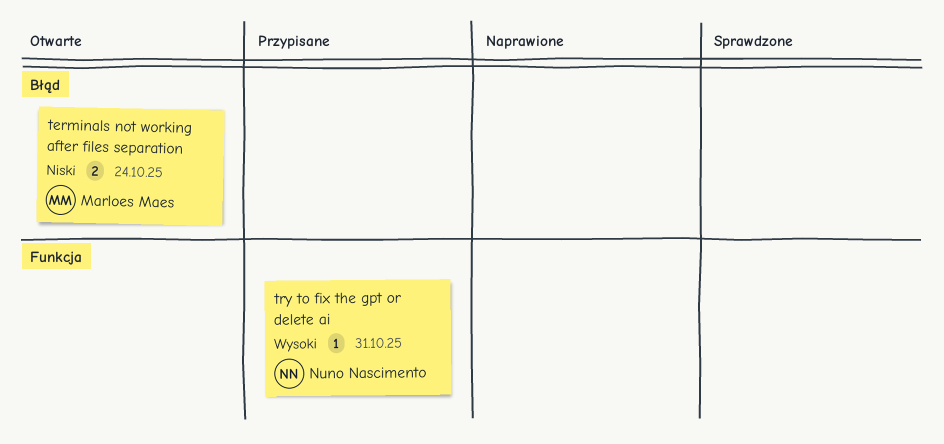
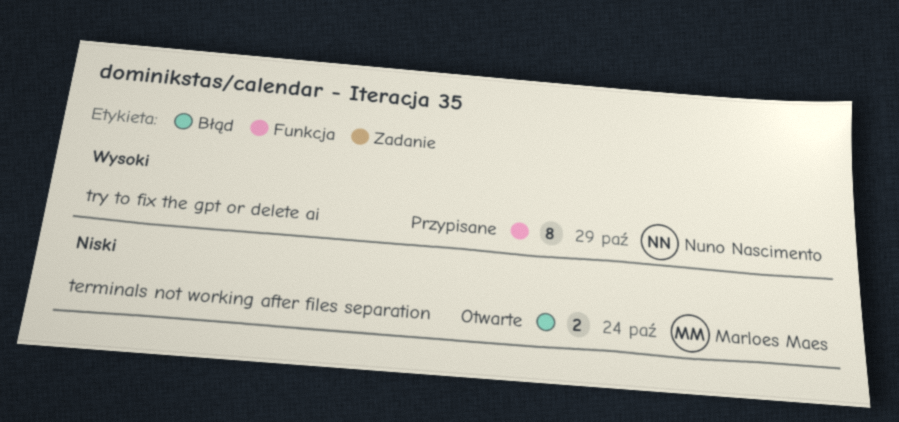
try to fix the gpt or delete ai, estimate: 1 -> 8
try to fix the gpt or delete ai, due: Oct 31 -> Oct 29

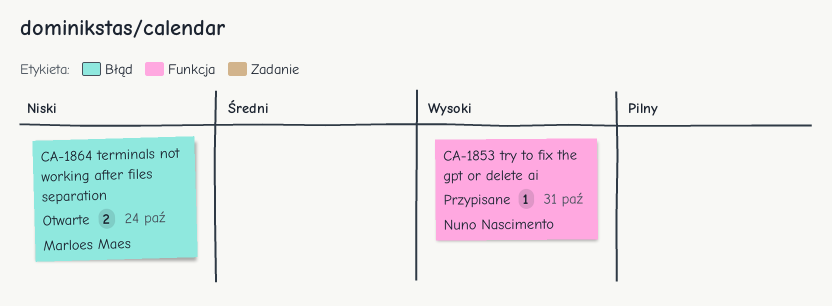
try to fix the gpt or delete ai, estimate: 8 -> 1
try to fix the gpt or delete ai, due: Oct 29 -> Oct 31

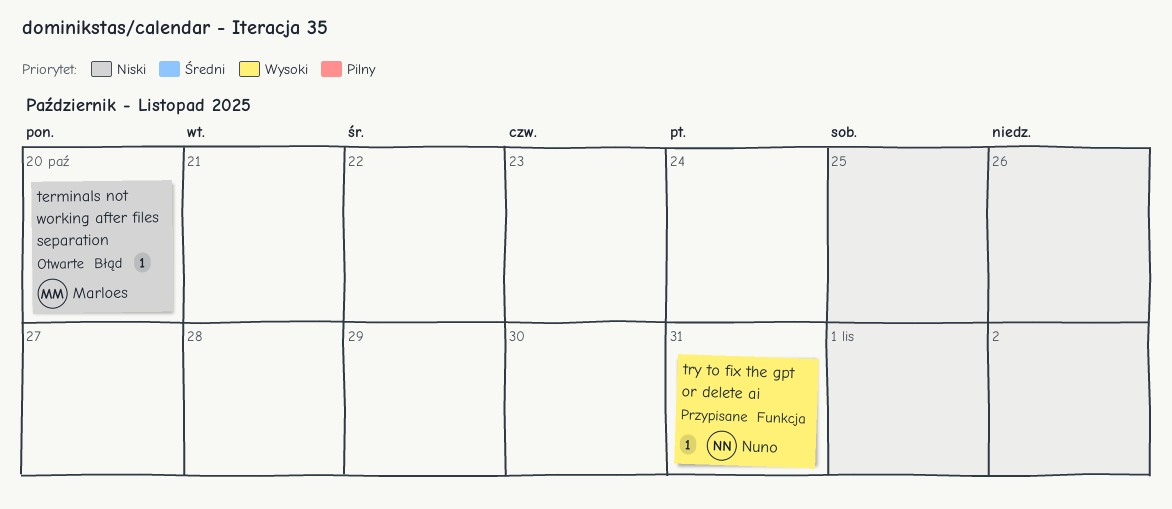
terminals not working after files separation, estimate: 2 -> 1
terminals not working after files separation, due: Oct 24 -> Oct 20

